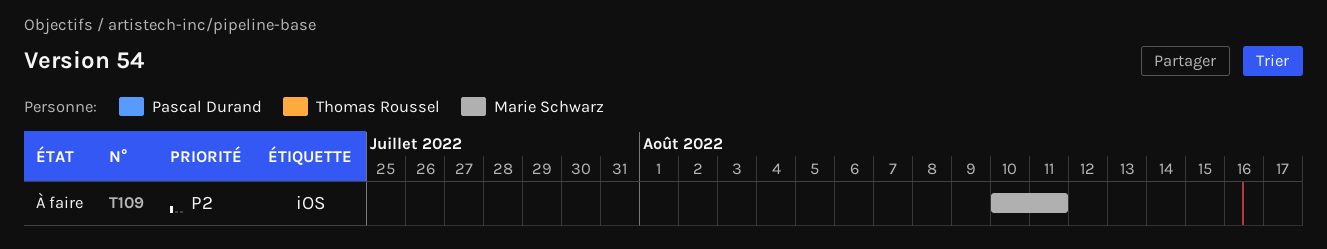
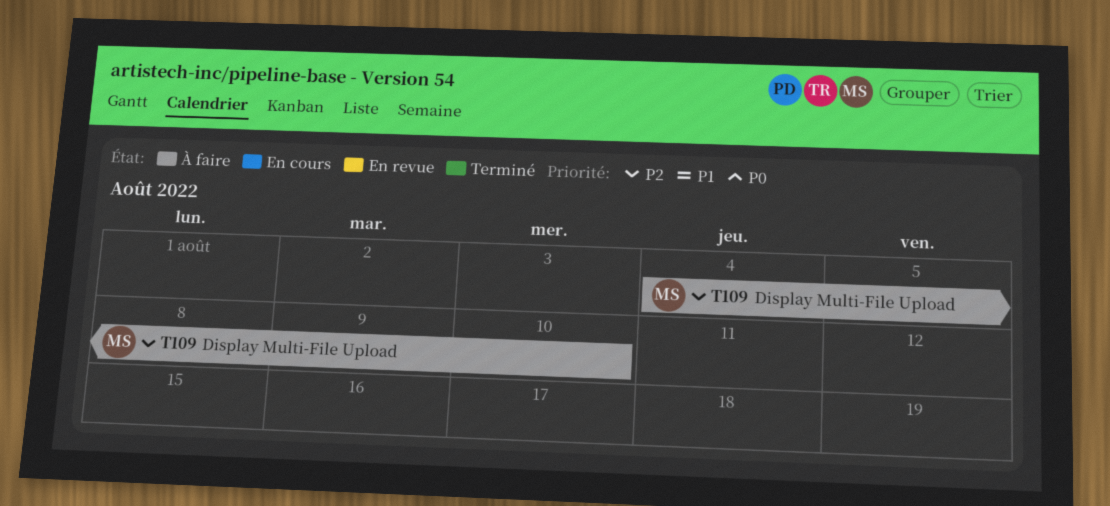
T109, start: Aug 10 -> Aug 4
T109, due: Aug 11 -> Aug 10

